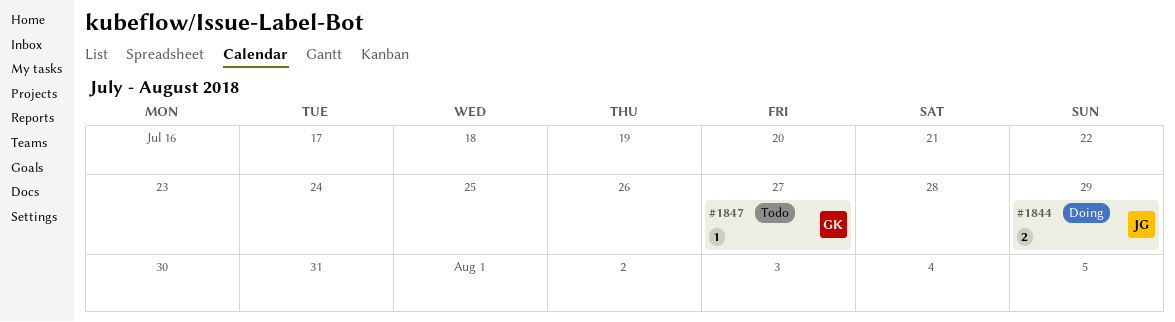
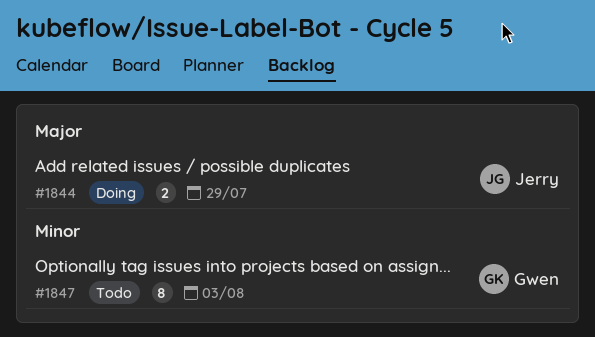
#1847, estimate: 1 -> 8
#1847, due: Jul 27 -> Aug 3

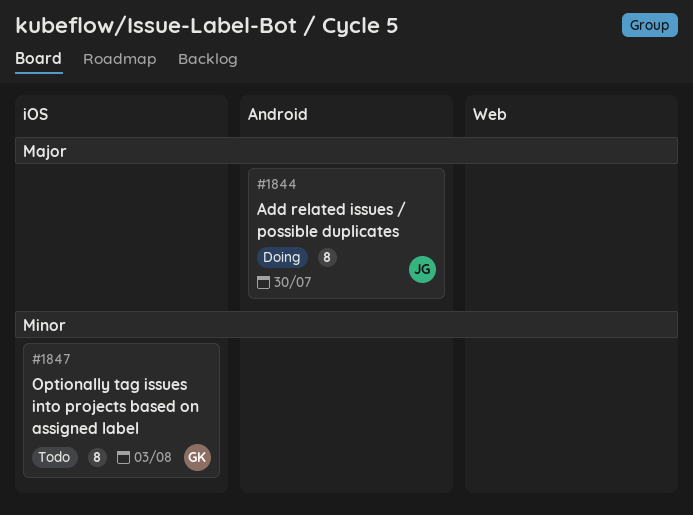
#1844, estimate: 2 -> 8
#1844, due: Jul 29 -> Jul 30

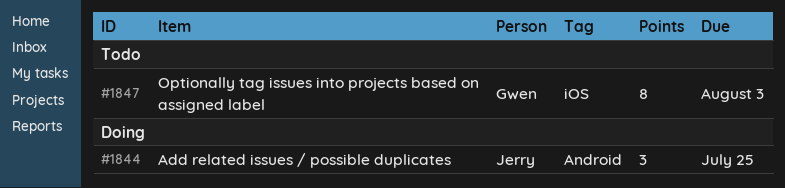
#1844, estimate: 8 -> 3
#1844, due: Jul 30 -> Jul 25

